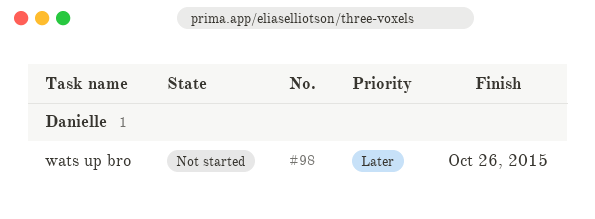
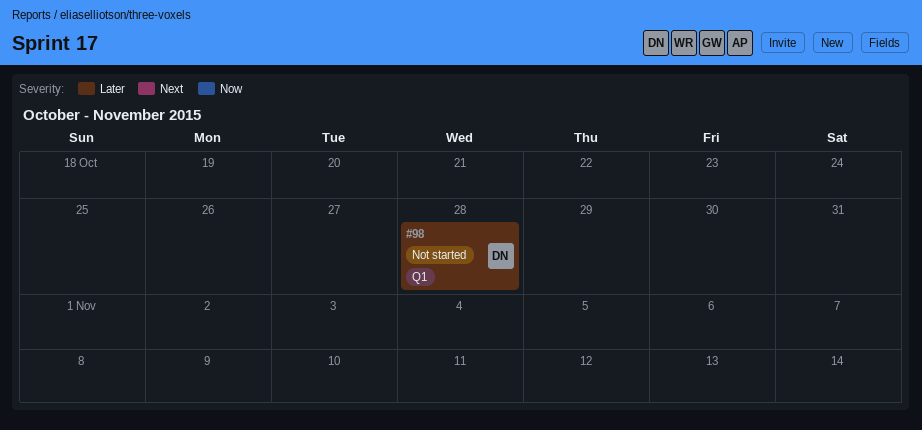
#98, due: Oct 26 -> Oct 28

